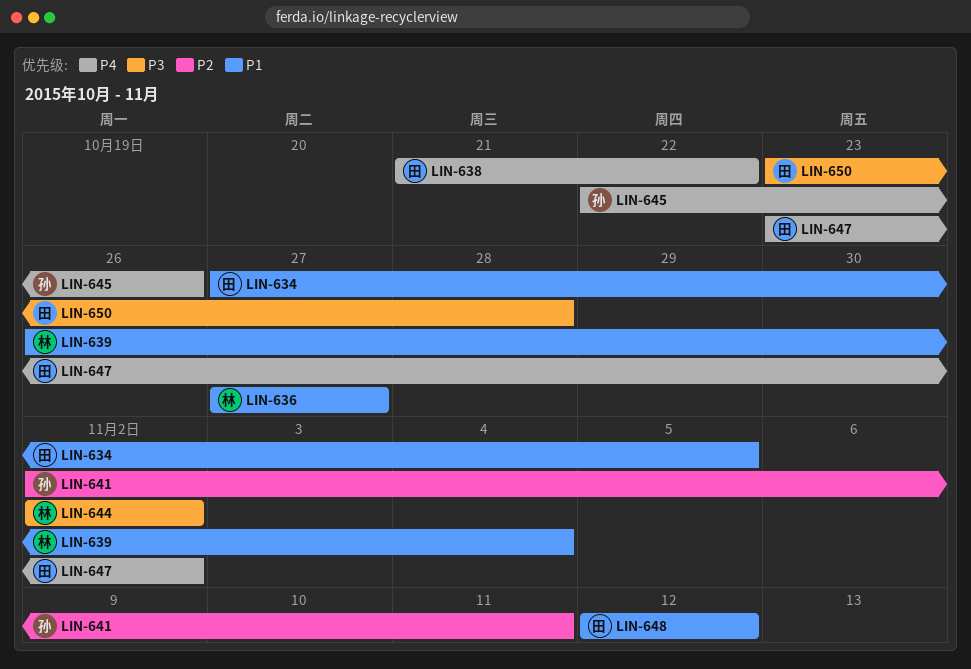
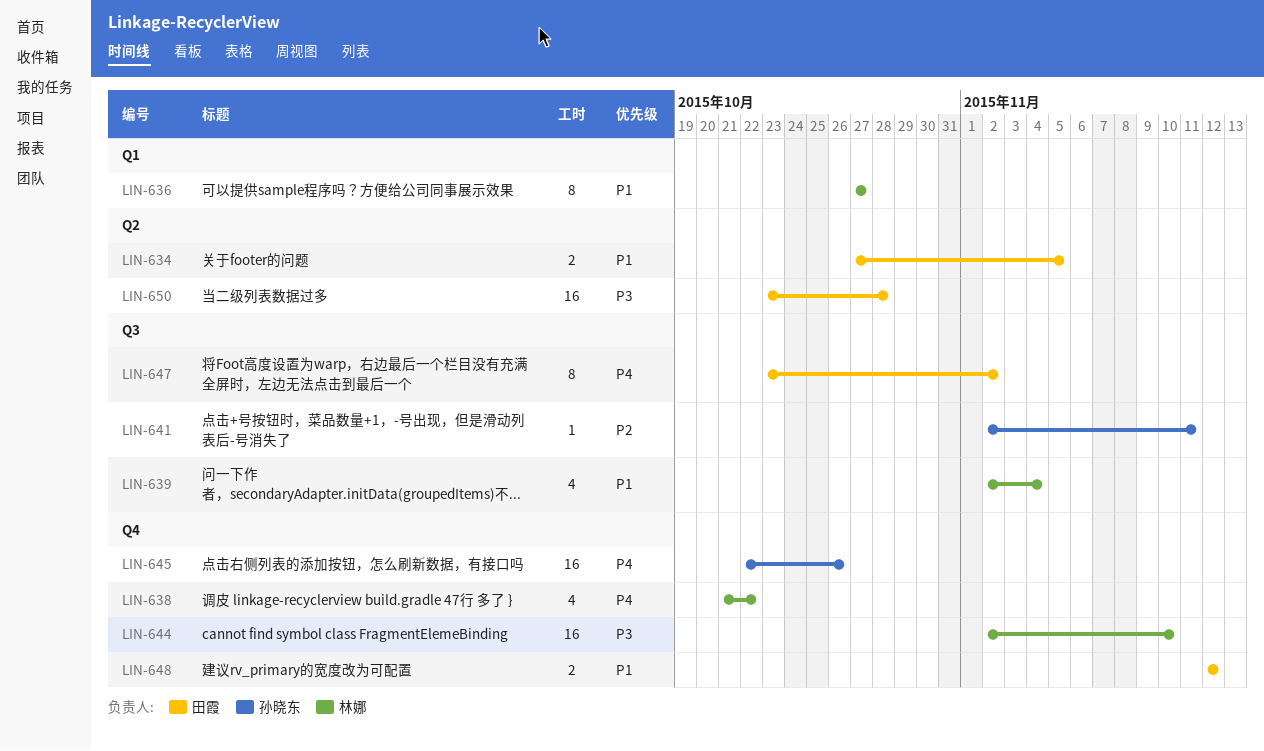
LIN-638, owner: 田霞 -> 林娜
LIN-639, start: Oct 26 -> Nov 2
LIN-644, due: Nov 2 -> Nov 10

